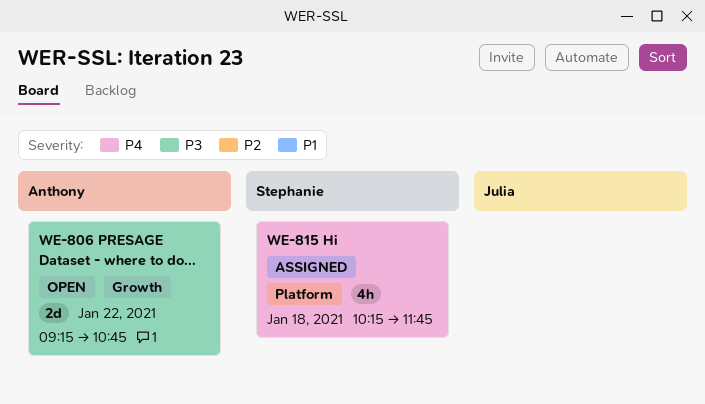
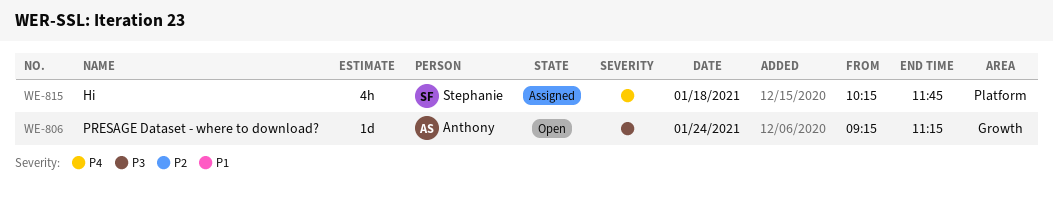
WE-806, estimate: 2d -> 1d
WE-806, day: Jan 22 -> Jan 24
WE-806, ends: 10:45 -> 11:15

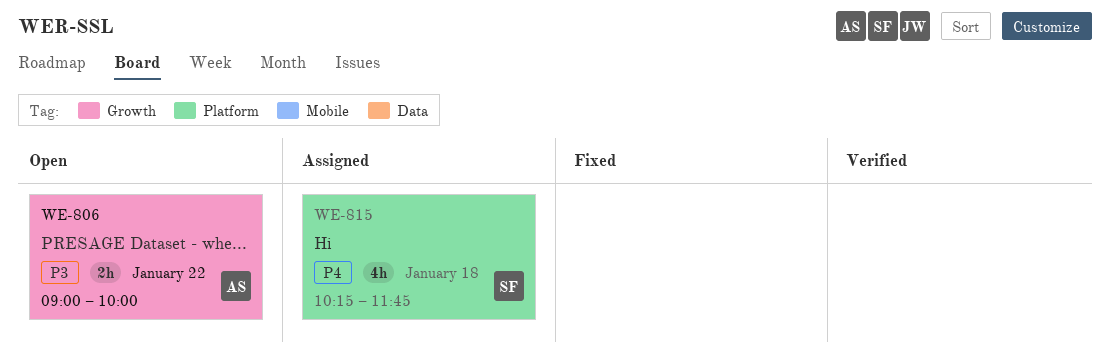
WE-806, estimate: 1d -> 2h
WE-806, day: Jan 24 -> Jan 22
WE-806, begins: 09:15 -> 09:00
WE-806, ends: 11:15 -> 10:00

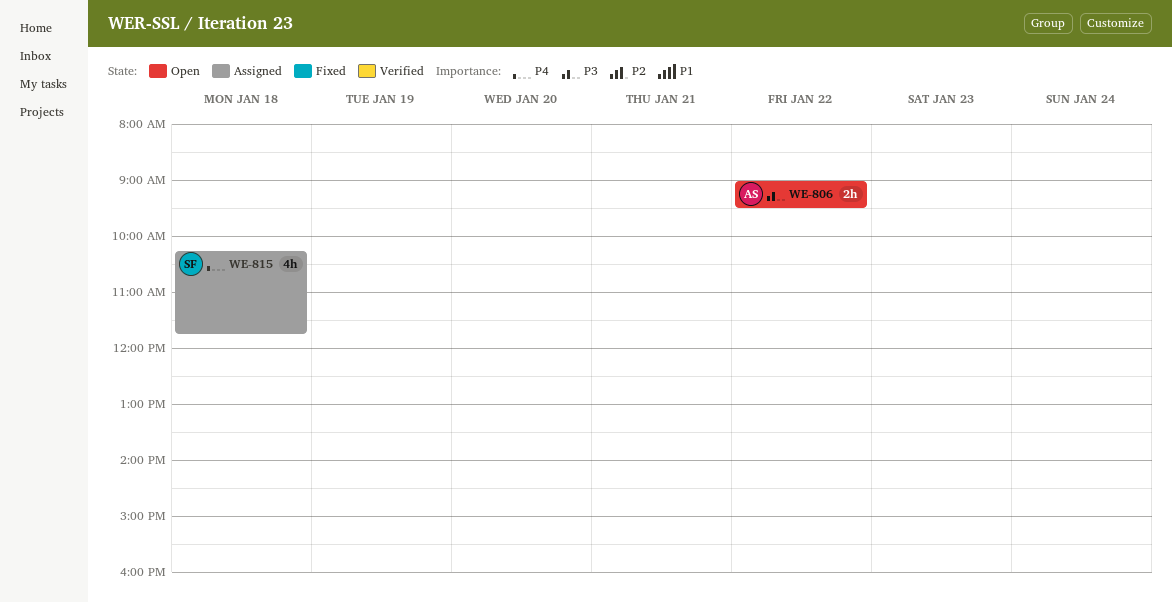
WE-806, ends: 10:00 -> 09:30

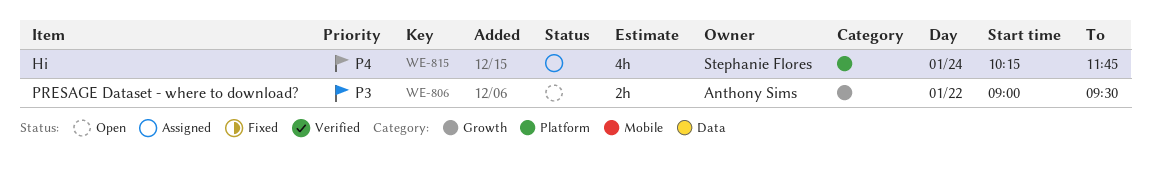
WE-815, day: Jan 18 -> Jan 24

